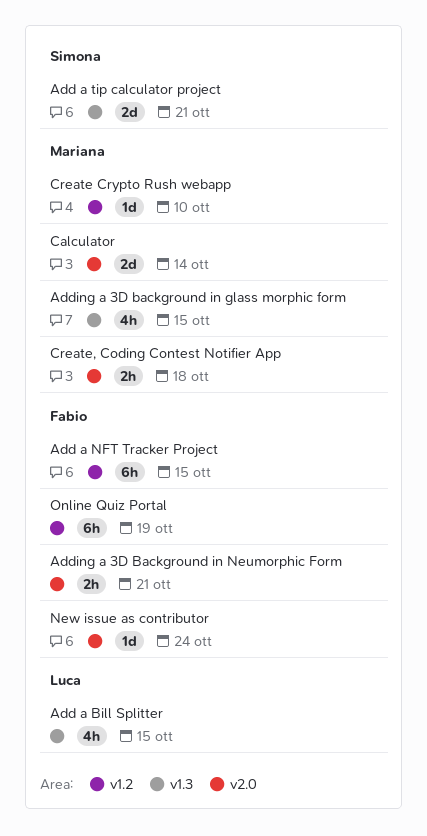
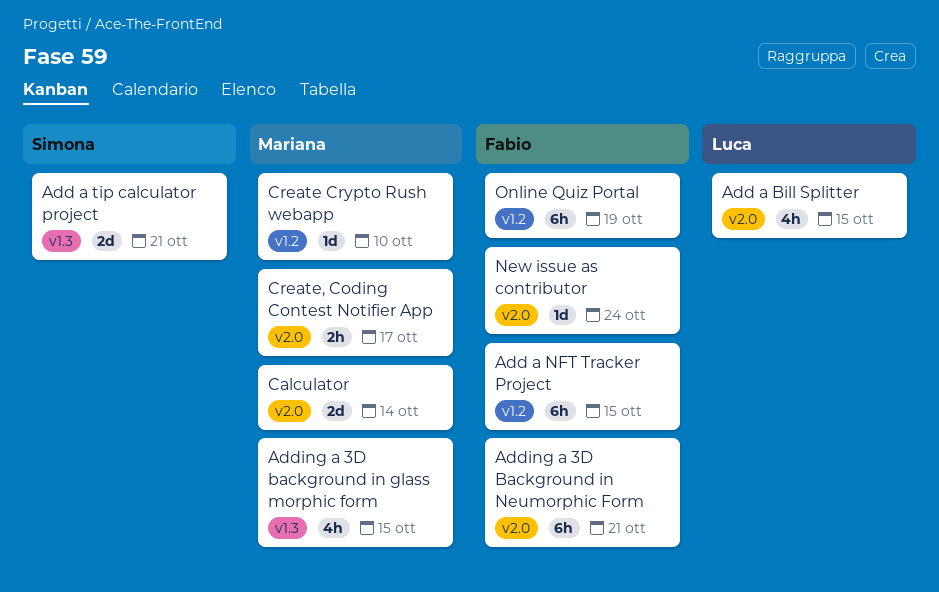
Add a Bill Splitter, label: v1.3 -> v2.0
Adding a 3D Background in Neumorphic Form, estimate: 2h -> 6h
Create, Coding Contest Notifier App, due: Oct 18 -> Oct 17

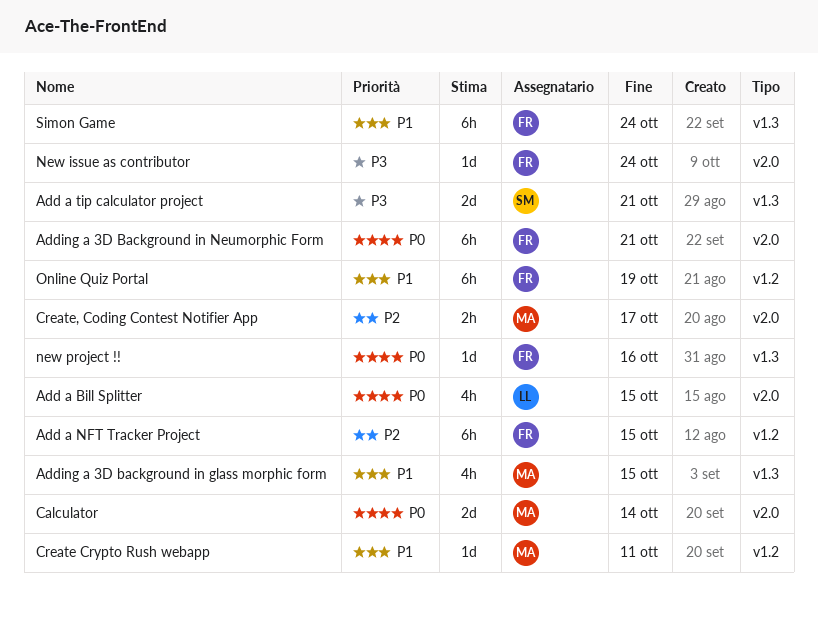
Create Crypto Rush webapp, due: Oct 10 -> Oct 11
new project !!: none -> present
Simon Game: none -> present

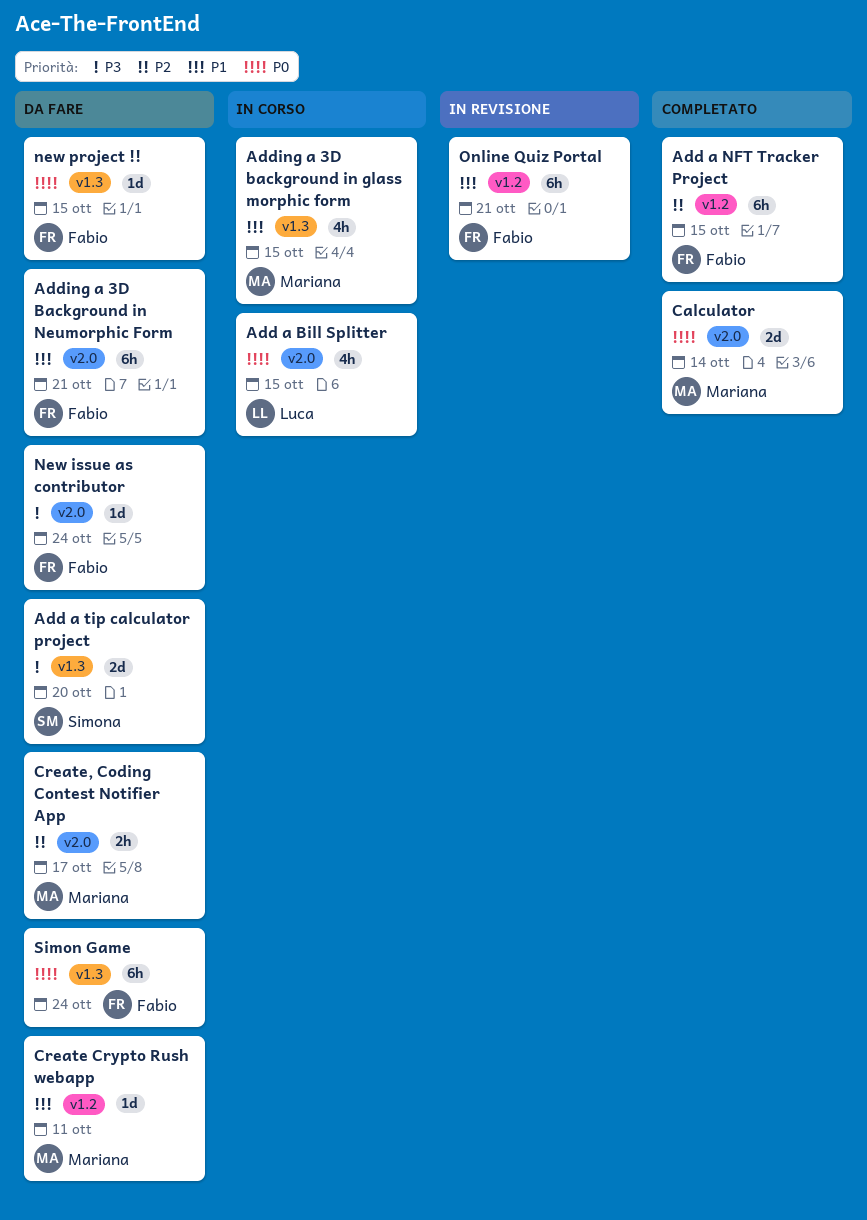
Add a tip calculator project, due: Oct 21 -> Oct 20
Adding a 3D Background in Neumorphic Form, priority: P0 -> P1
new project !!, due: Oct 16 -> Oct 15
Online Quiz Portal, due: Oct 19 -> Oct 21
Simon Game, priority: P1 -> P0

